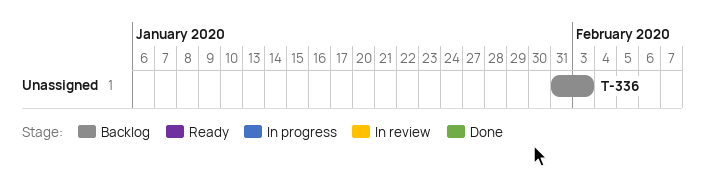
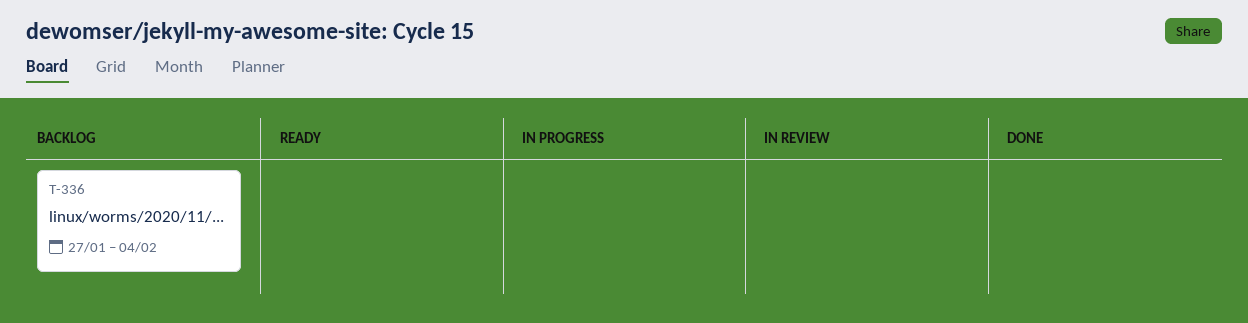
T-336, start: Jan 31 -> Jan 27
T-336, due: Feb 3 -> Feb 4

